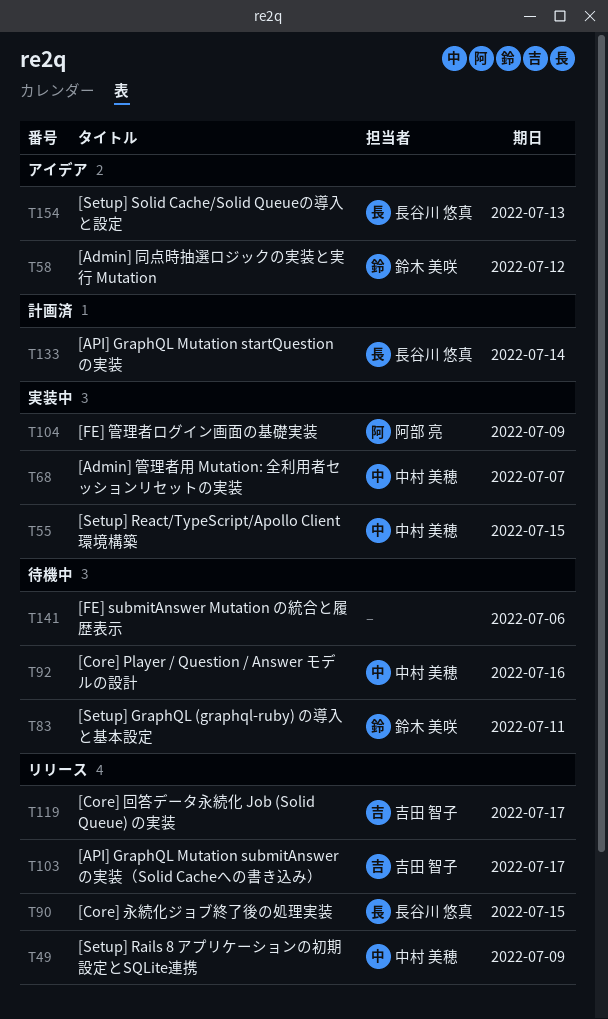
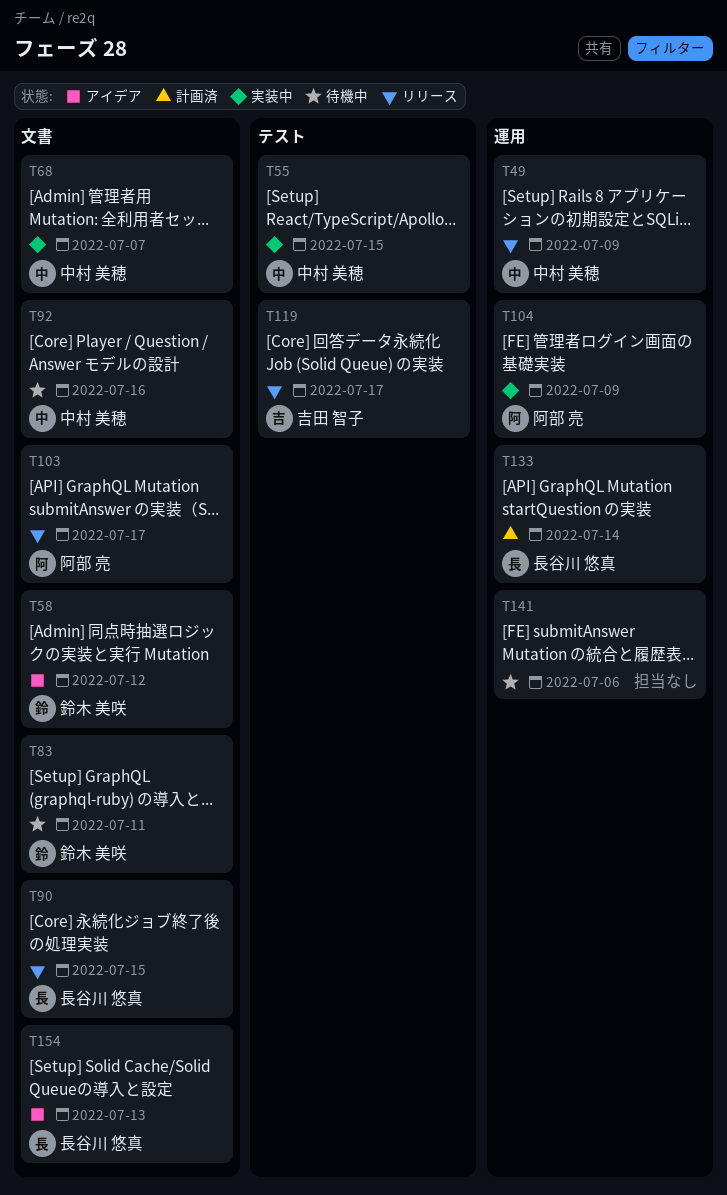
T103, owner: 吉田 智子 -> 阿部 亮

